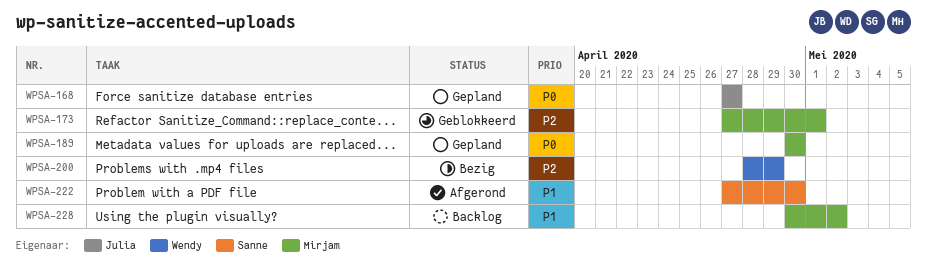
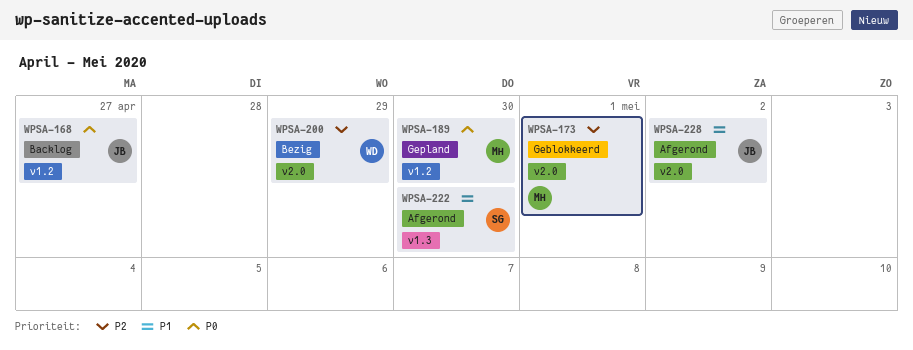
WPSA-168, status: Gepland -> Backlog
WPSA-228, status: Backlog -> Afgerond
WPSA-228, owner: Mirjam -> Julia

